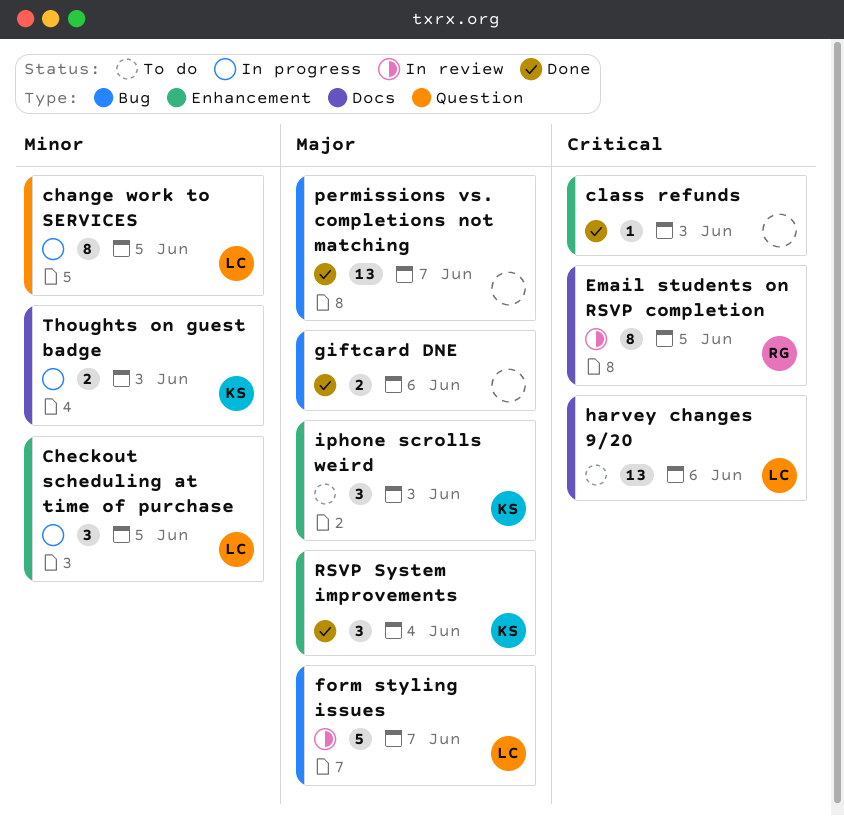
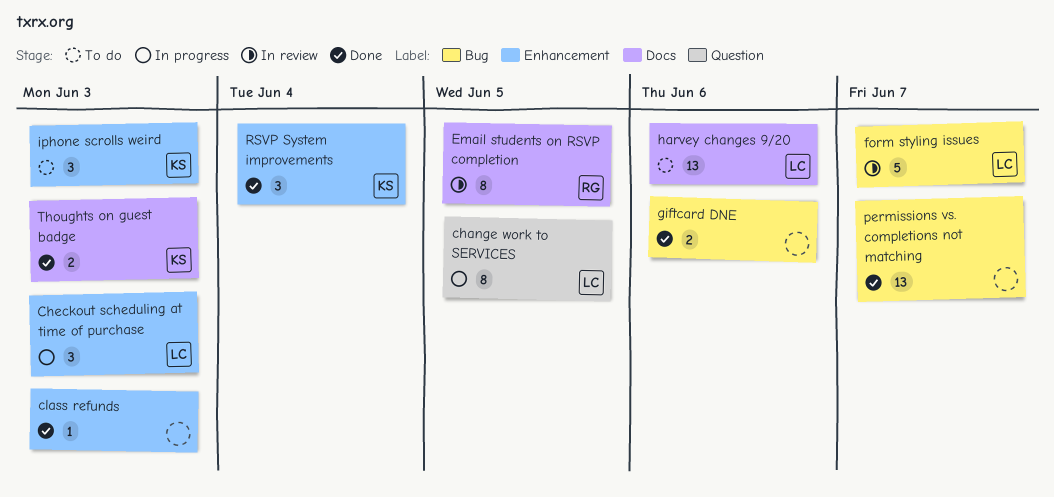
Checkout scheduling at time of purchase, due: Jun 5 -> Jun 3
Thoughts on guest badge, status: In progress -> Done

